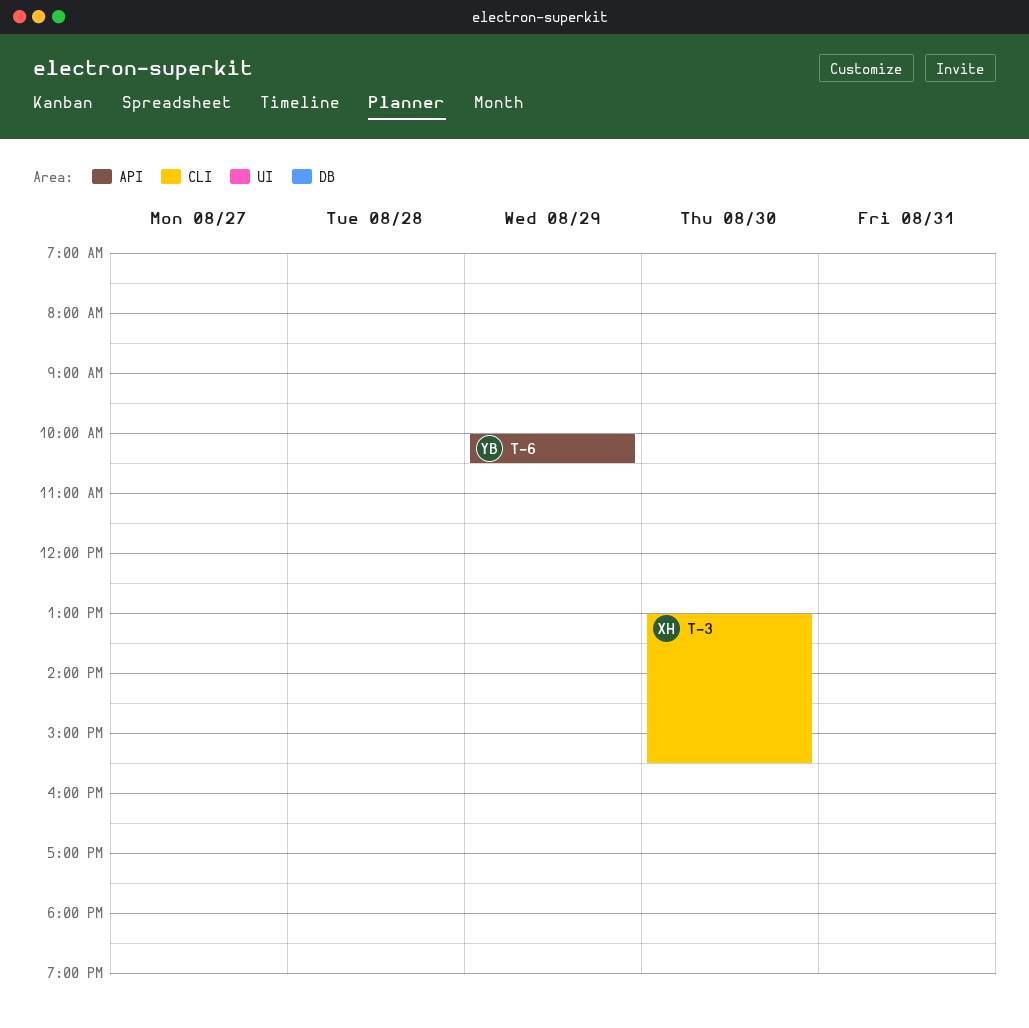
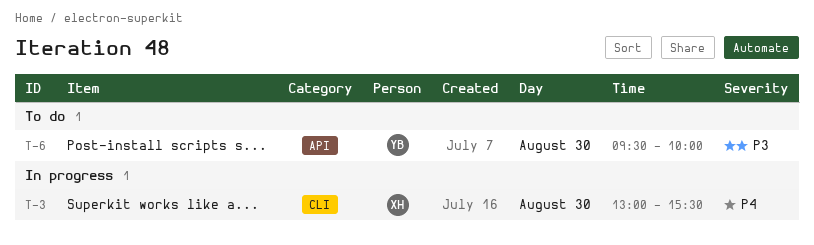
T-6, day: Aug 29 -> Aug 30
T-6, begins: 10:00 -> 09:30
T-6, ends: 10:30 -> 10:00

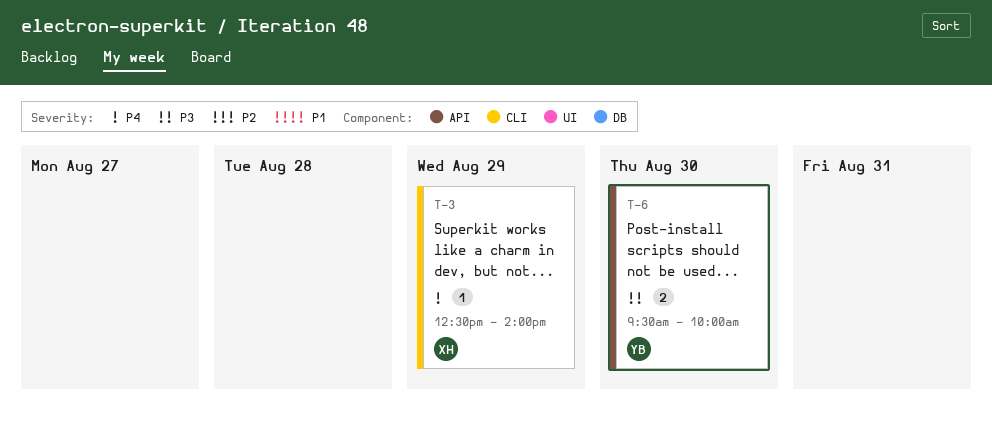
T-3, day: Aug 30 -> Aug 29
T-3, begins: 13:00 -> 12:30
T-3, ends: 15:30 -> 14:00

